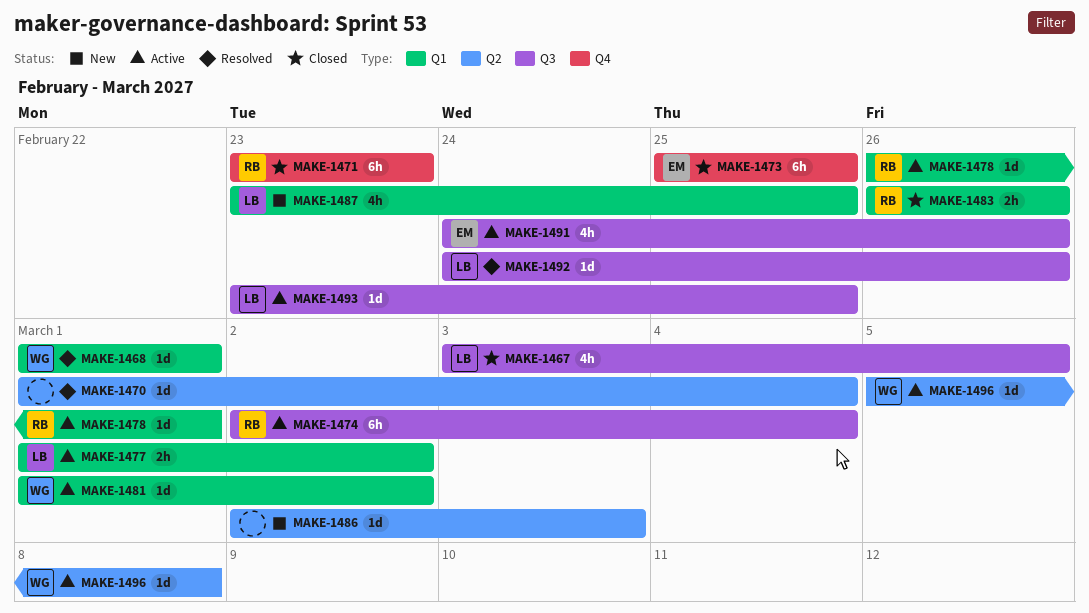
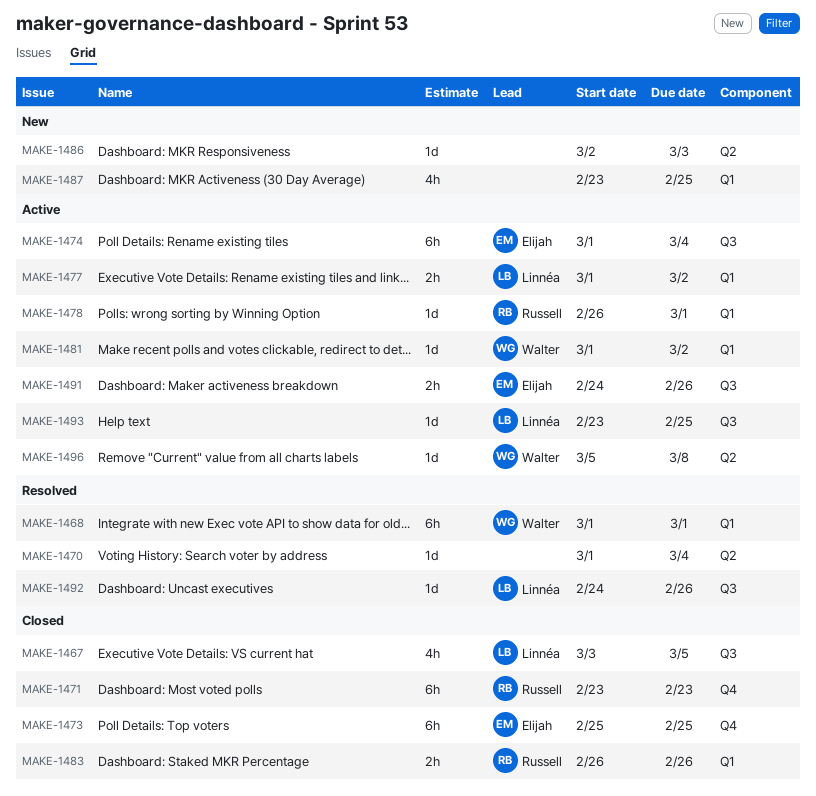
MAKE-1468, estimate: 1d -> 6h
MAKE-1474, owner: Russell -> Elijah
MAKE-1474, start: Mar 2 -> Mar 1
MAKE-1487, owner: Linnéa -> none
MAKE-1491, estimate: 4h -> 2h

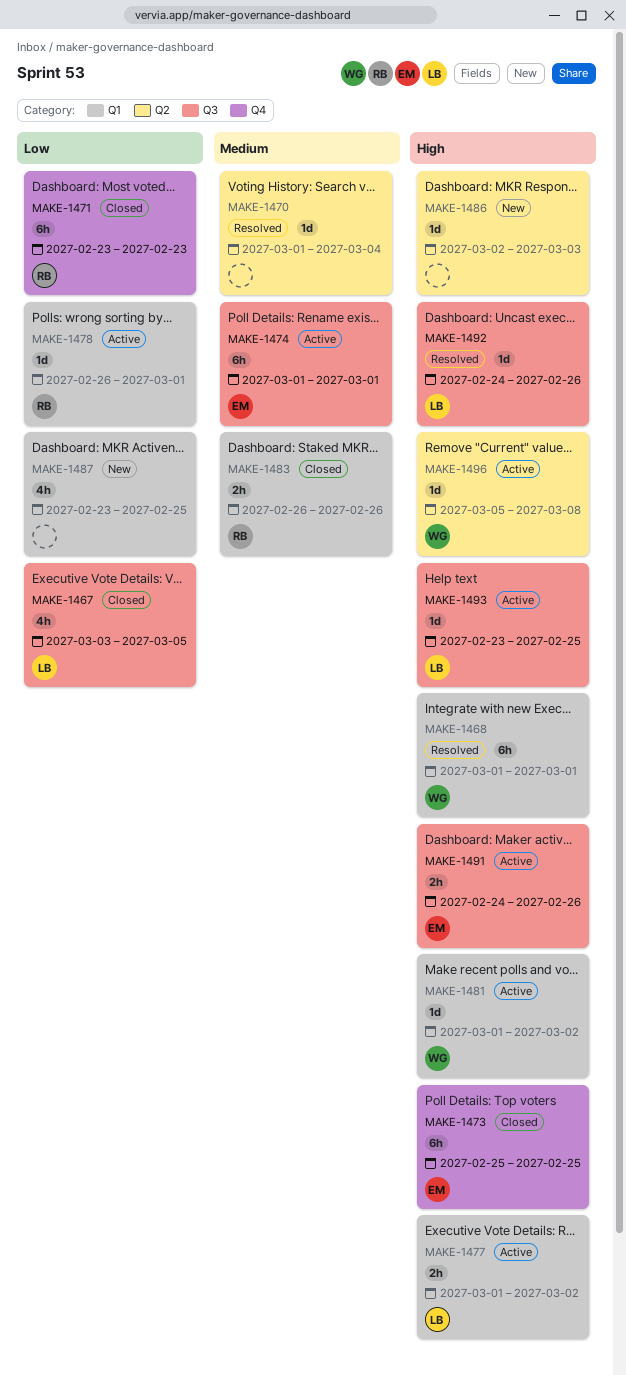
MAKE-1474, due: Mar 4 -> Mar 1

